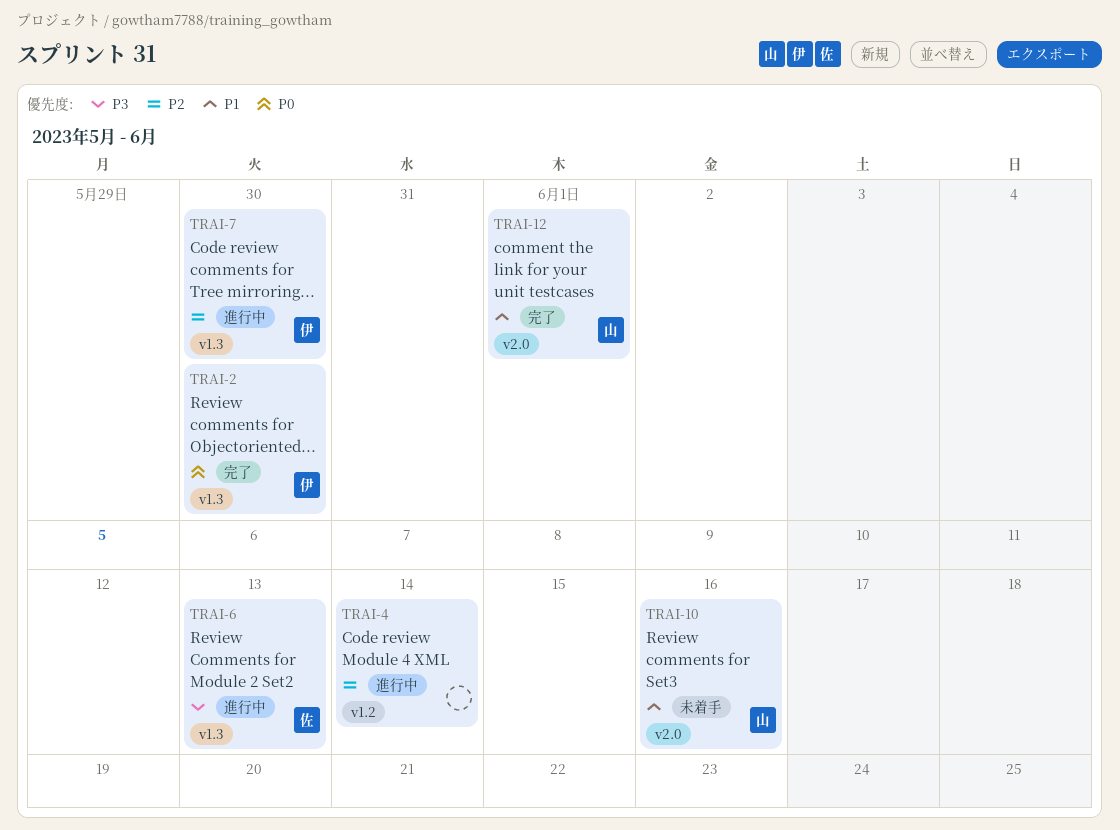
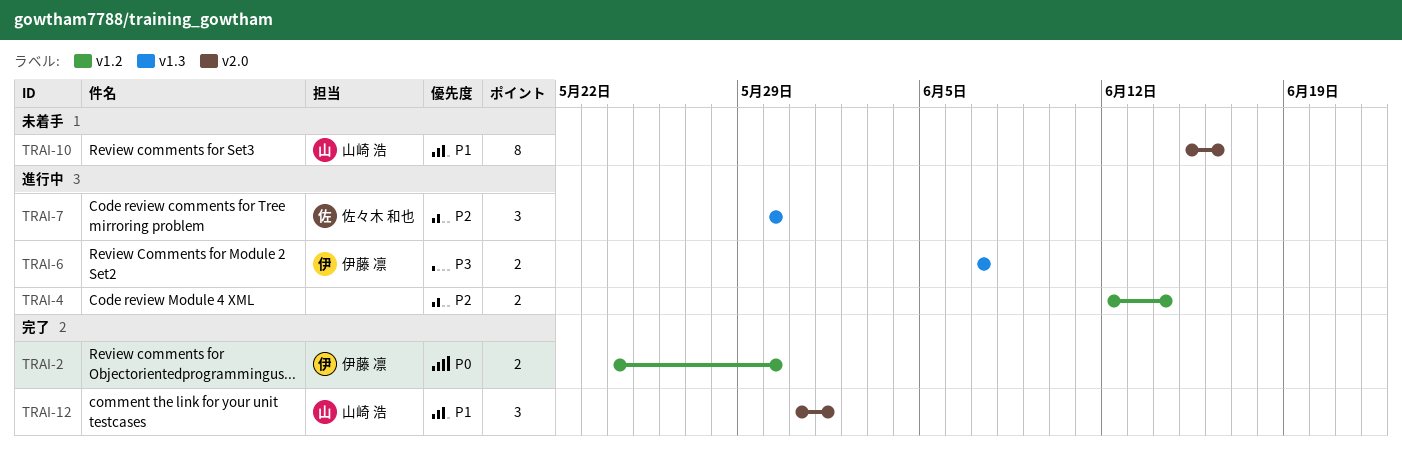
TRAI-2, label: v1.3 -> v1.2
TRAI-6, owner: 佐々木 和也 -> 伊藤 凛
TRAI-6, due: Jun 13 -> Jun 7
TRAI-7, owner: 伊藤 凛 -> 佐々木 和也

